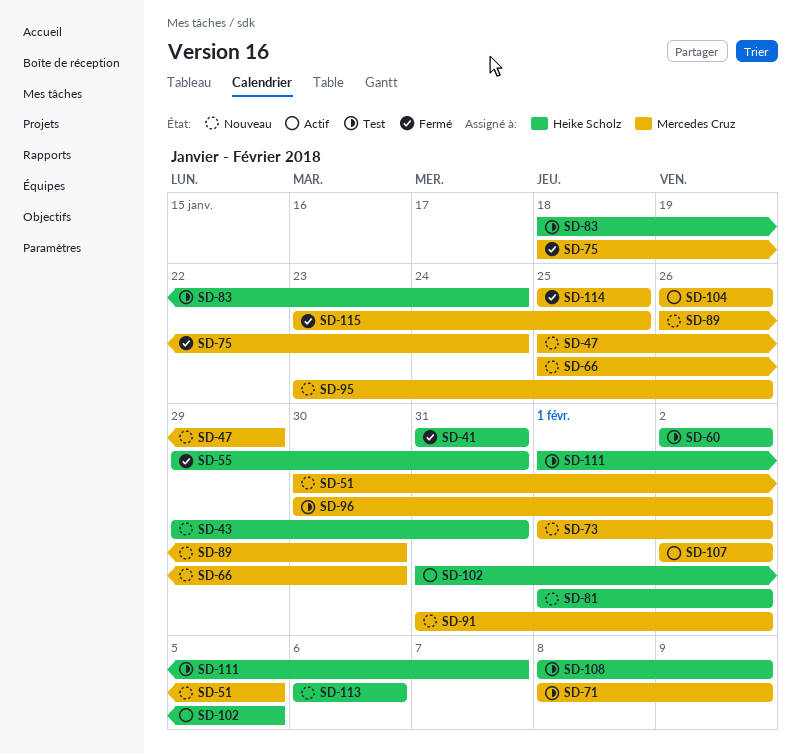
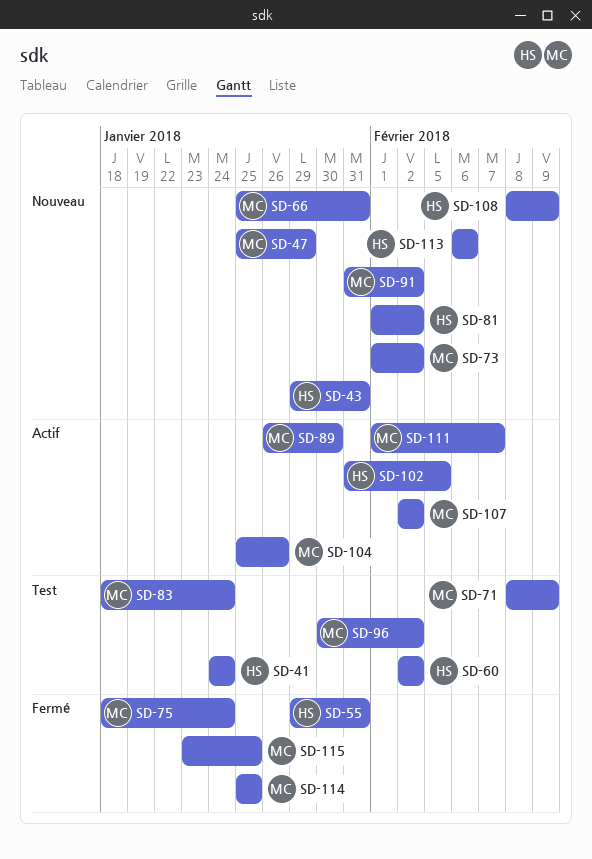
SD-41, status: Fermé -> Test
SD-41, start: Jan 31 -> Jan 24
SD-41, due: Jan 31 -> Jan 24
SD-51: present -> none
SD-66, due: Jan 30 -> Jan 31
SD-83, owner: Heike Scholz -> Mercedes Cruz
SD-89, status: Nouveau -> Actif
SD-95: present -> none
SD-104, start: Jan 26 -> Jan 25
SD-108, status: Test -> Nouveau
SD-111, status: Test -> Actif
SD-111, owner: Heike Scholz -> Mercedes Cruz

